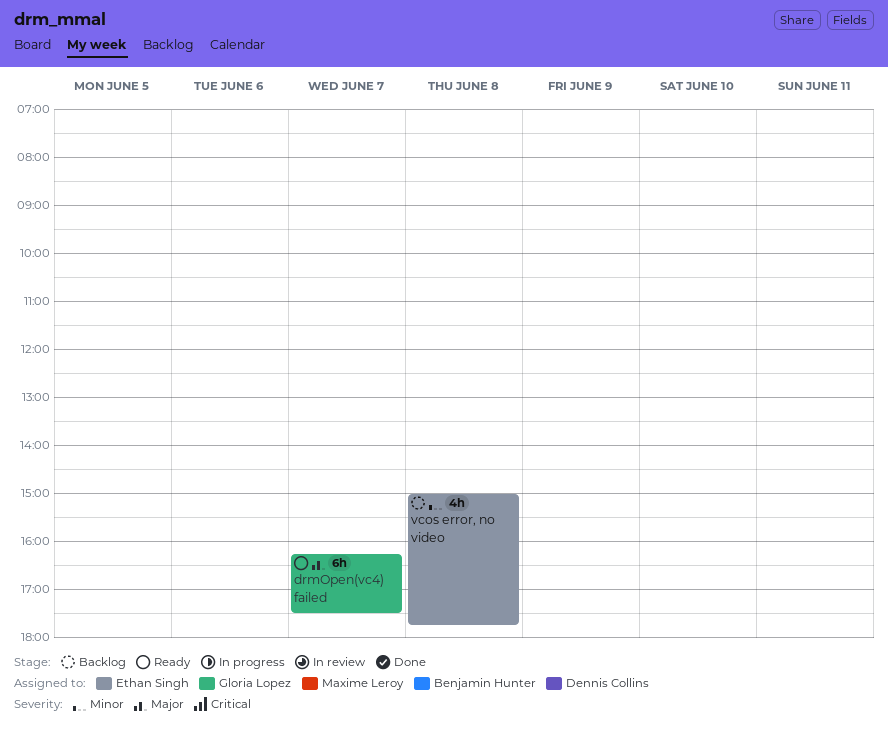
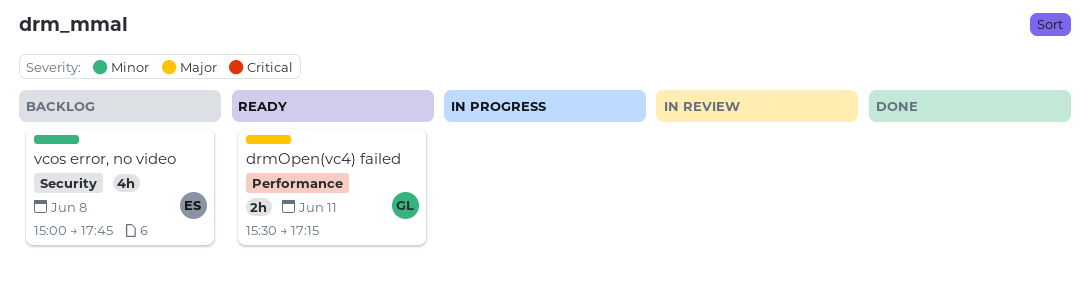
drmOpen(vc4) failed, estimate: 6h -> 2h
drmOpen(vc4) failed, day: Jun 7 -> Jun 11
drmOpen(vc4) failed, begins: 16:15 -> 15:30
drmOpen(vc4) failed, ends: 17:30 -> 17:15

